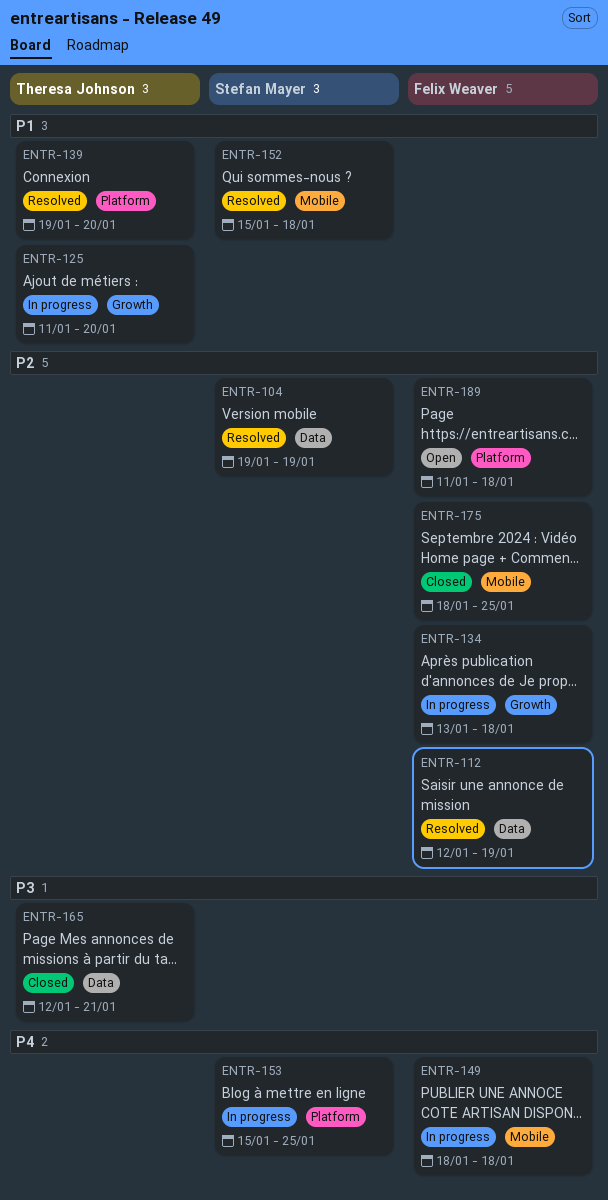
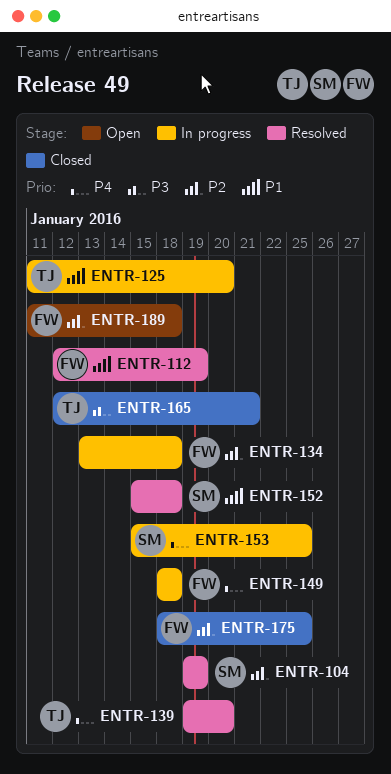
ENTR-112, priority: P2 -> P1
ENTR-139, priority: P1 -> P4

